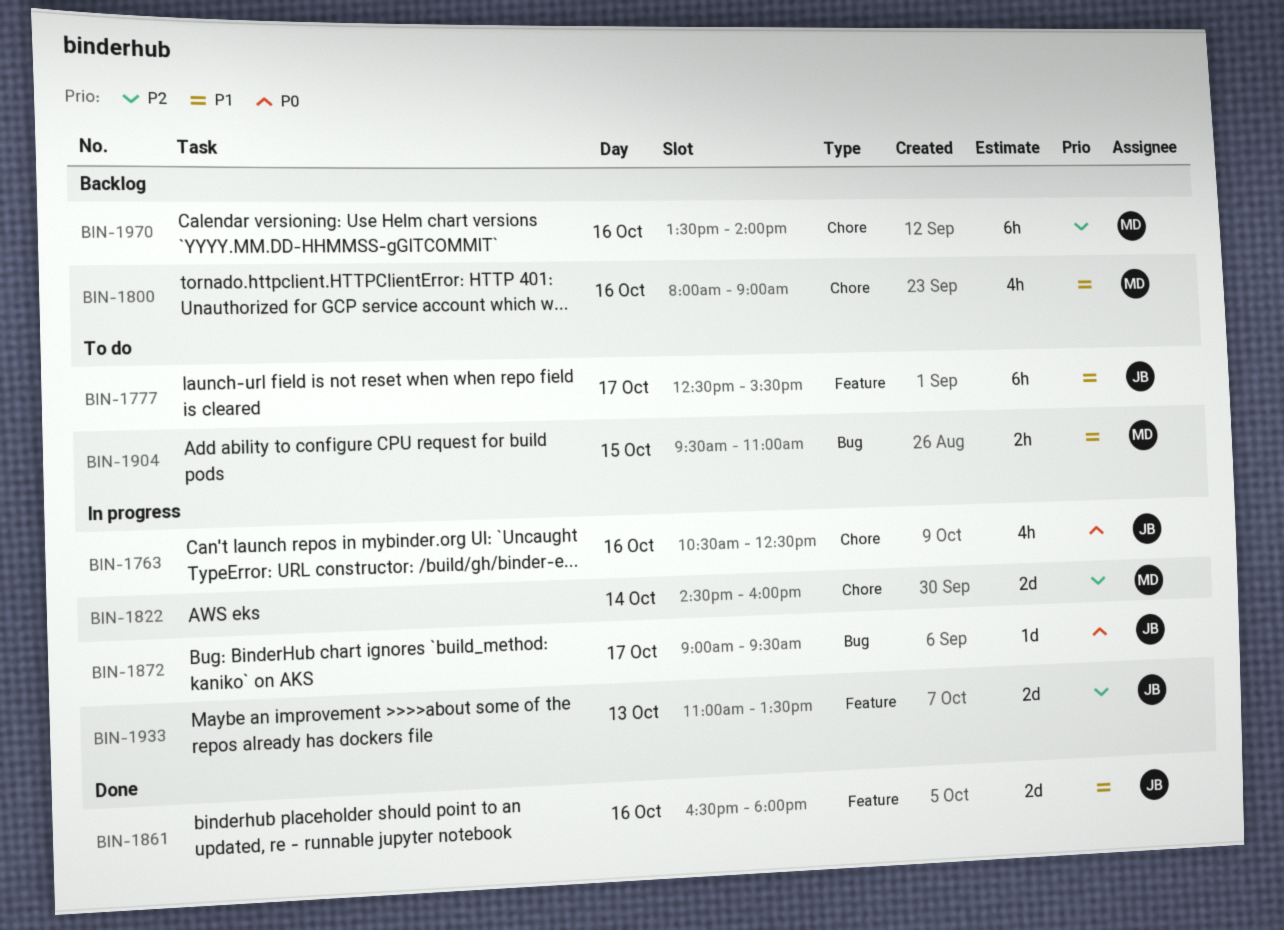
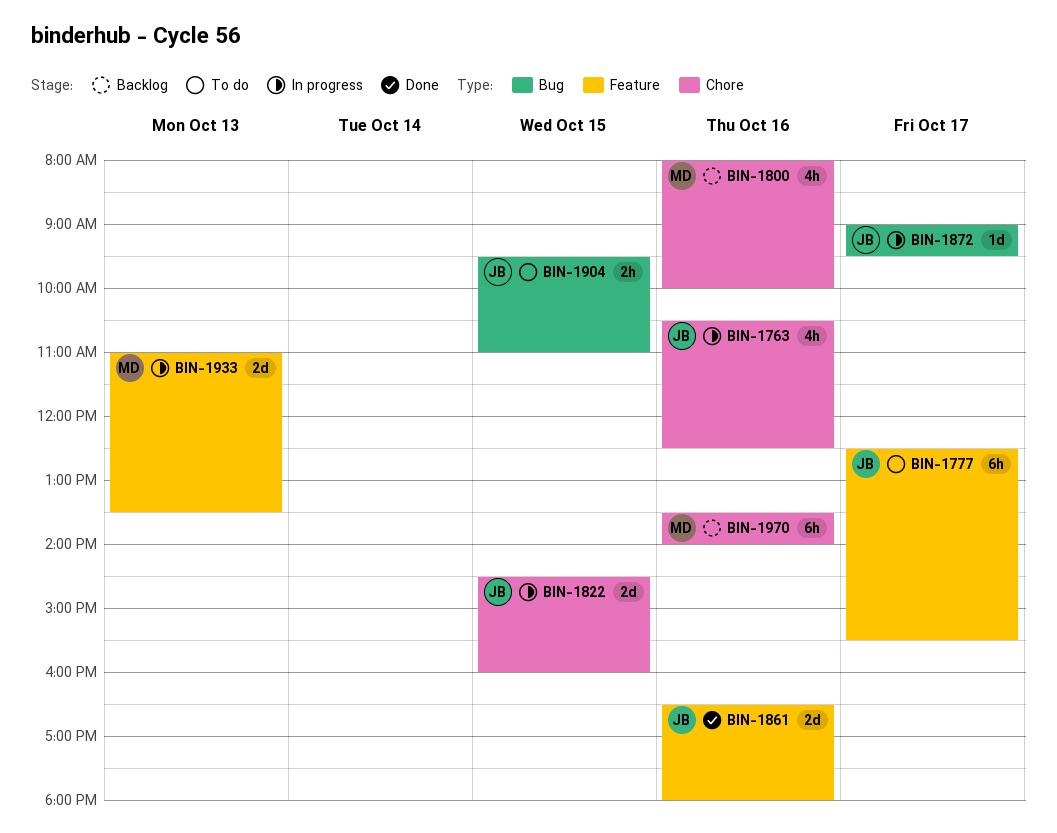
BIN-1800, ends: 09:00 -> 10:00
BIN-1822, owner: MD -> JB
BIN-1822, day: Oct 14 -> Oct 15
BIN-1904, owner: MD -> JB
BIN-1933, owner: JB -> MD

